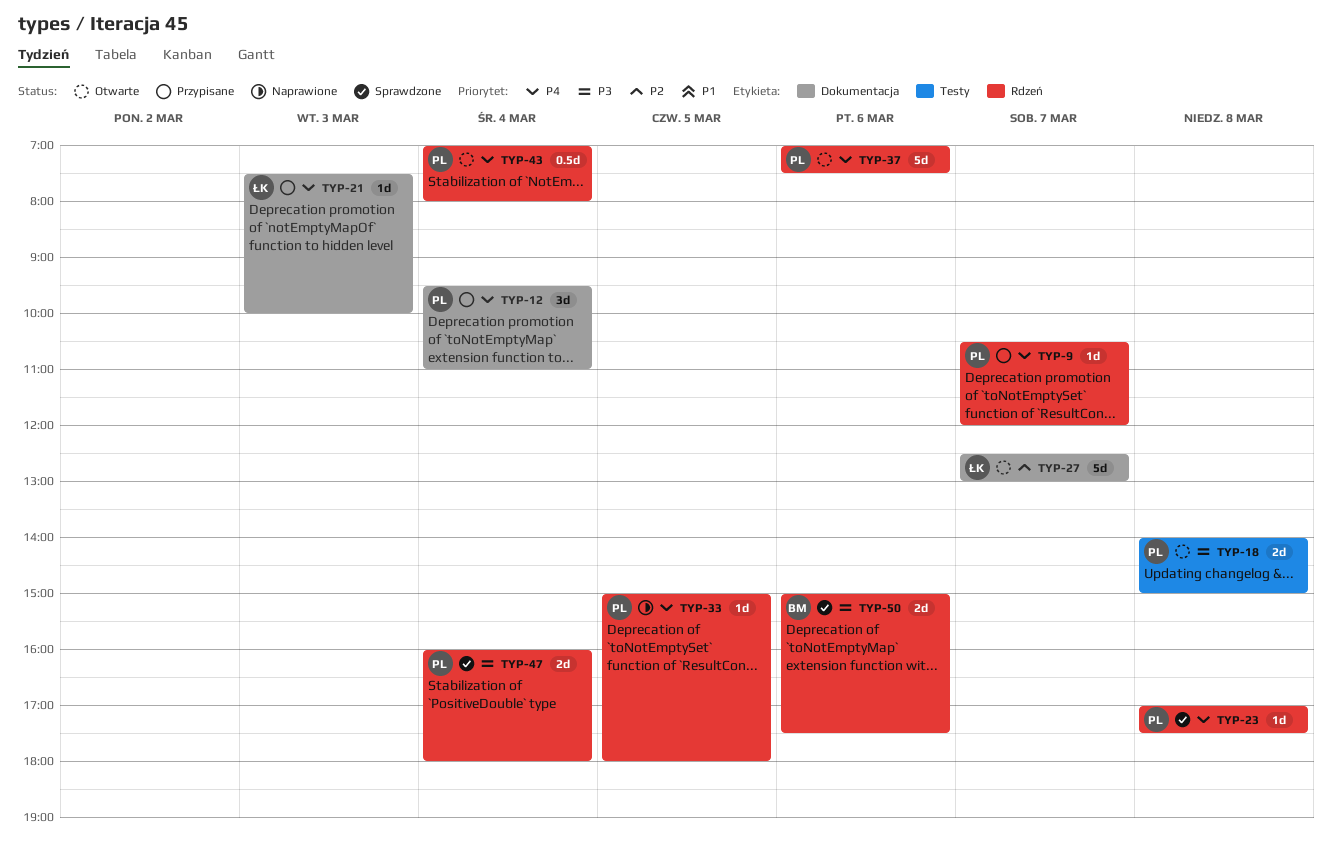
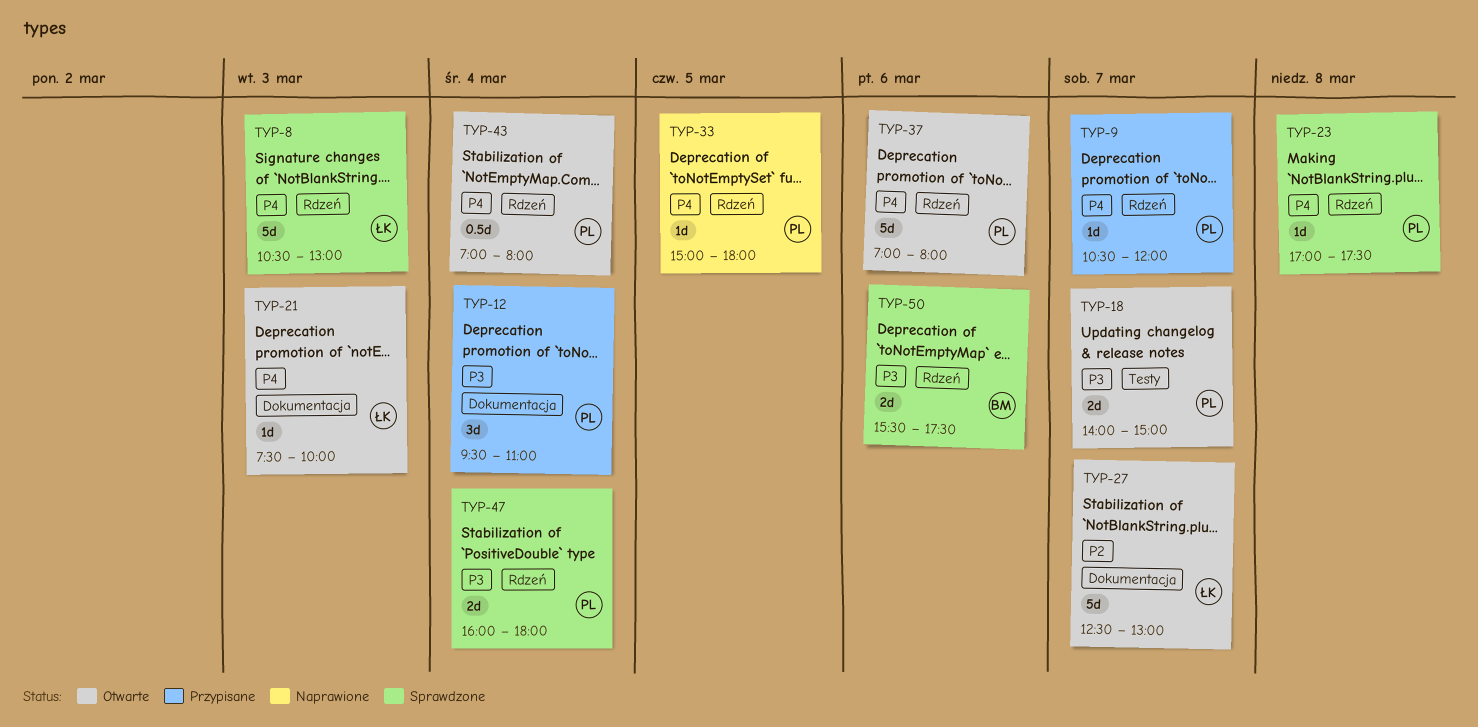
TYP-8: none -> present
TYP-12, priority: P4 -> P3
TYP-18, day: Mar 8 -> Mar 7
TYP-21, status: Przypisane -> Otwarte
TYP-37, ends: 07:30 -> 08:00
TYP-50, begins: 15:00 -> 15:30

